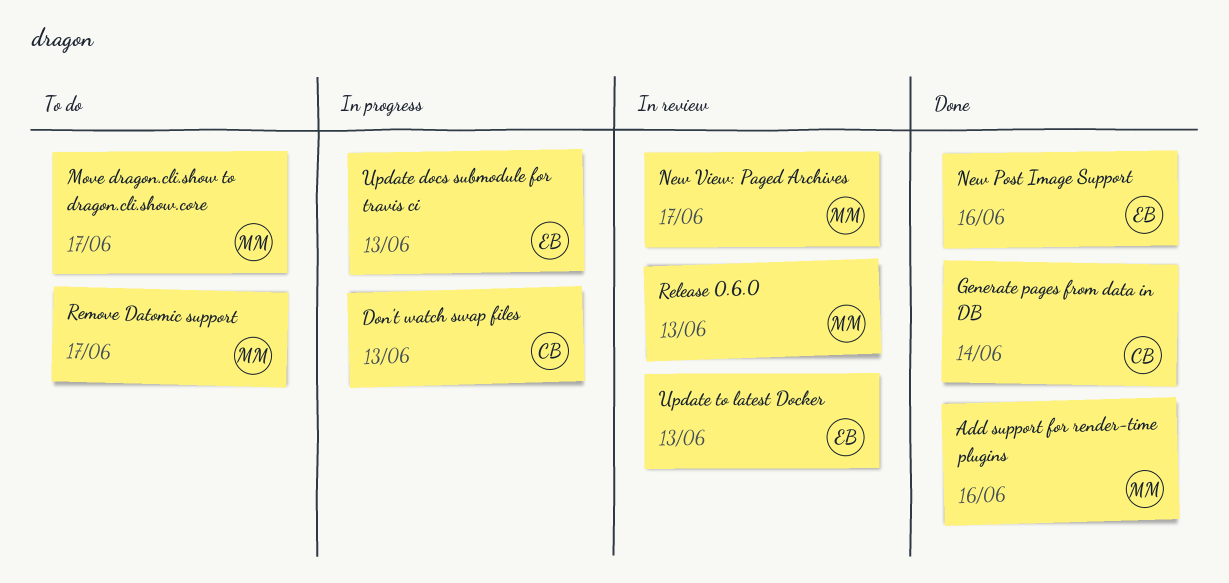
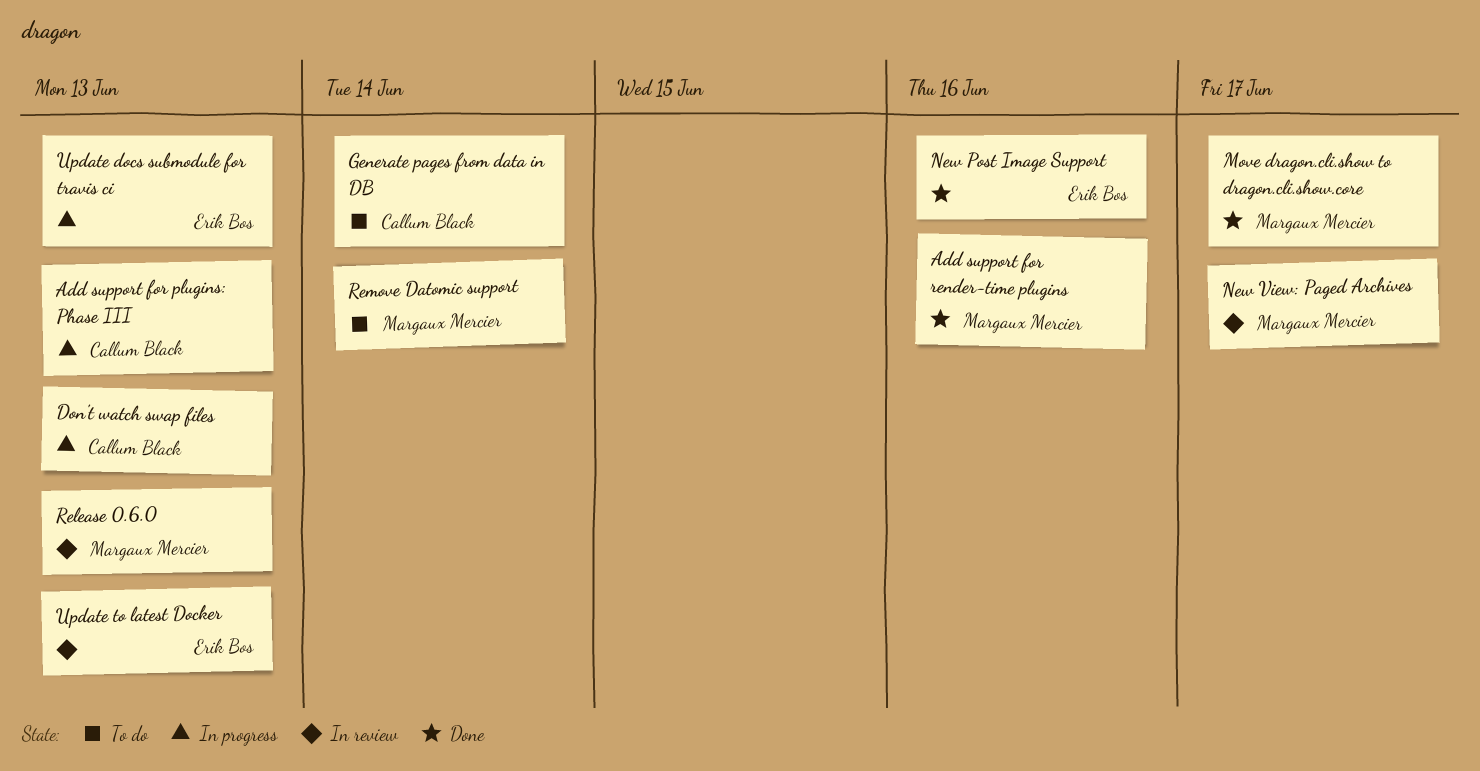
Add support for plugins: Phase III: none -> present
Generate pages from data in DB, status: Done -> To do
Move dragon.cli.show to dragon.cli.show.core, status: To do -> Done
Remove Datomic support, due: Jun 17 -> Jun 14

